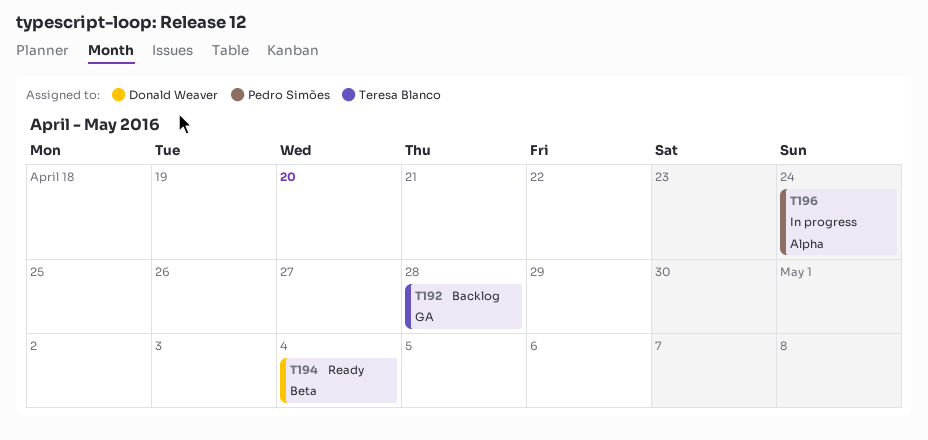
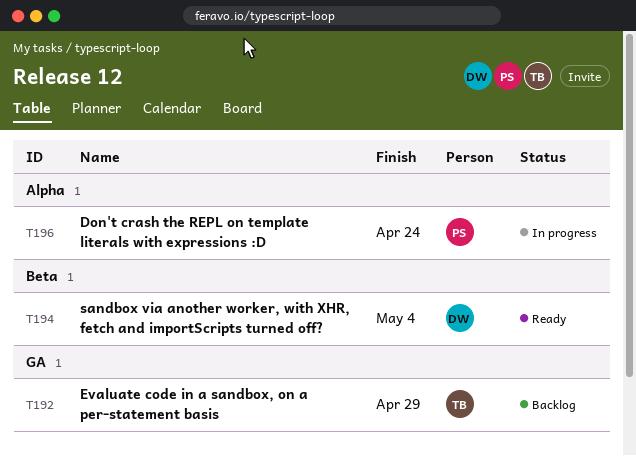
T192, due: Apr 28 -> Apr 29

